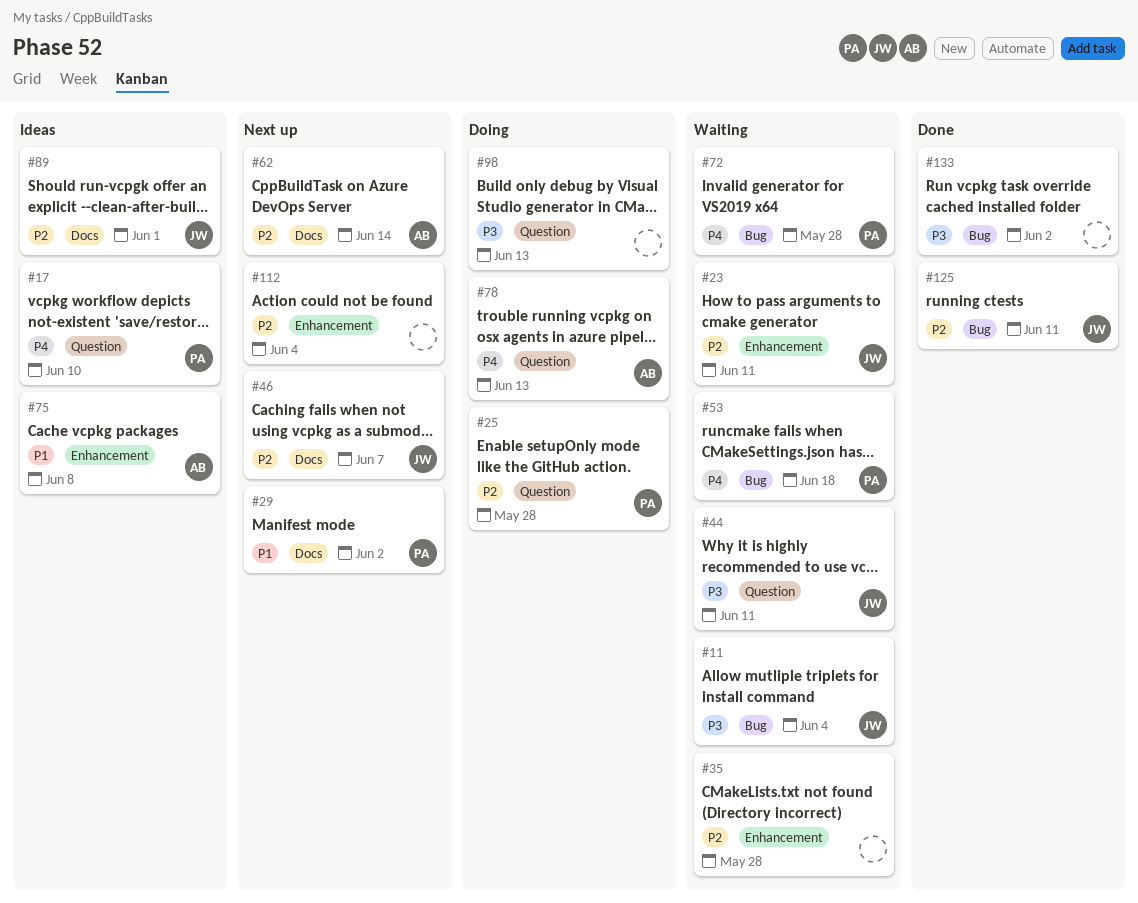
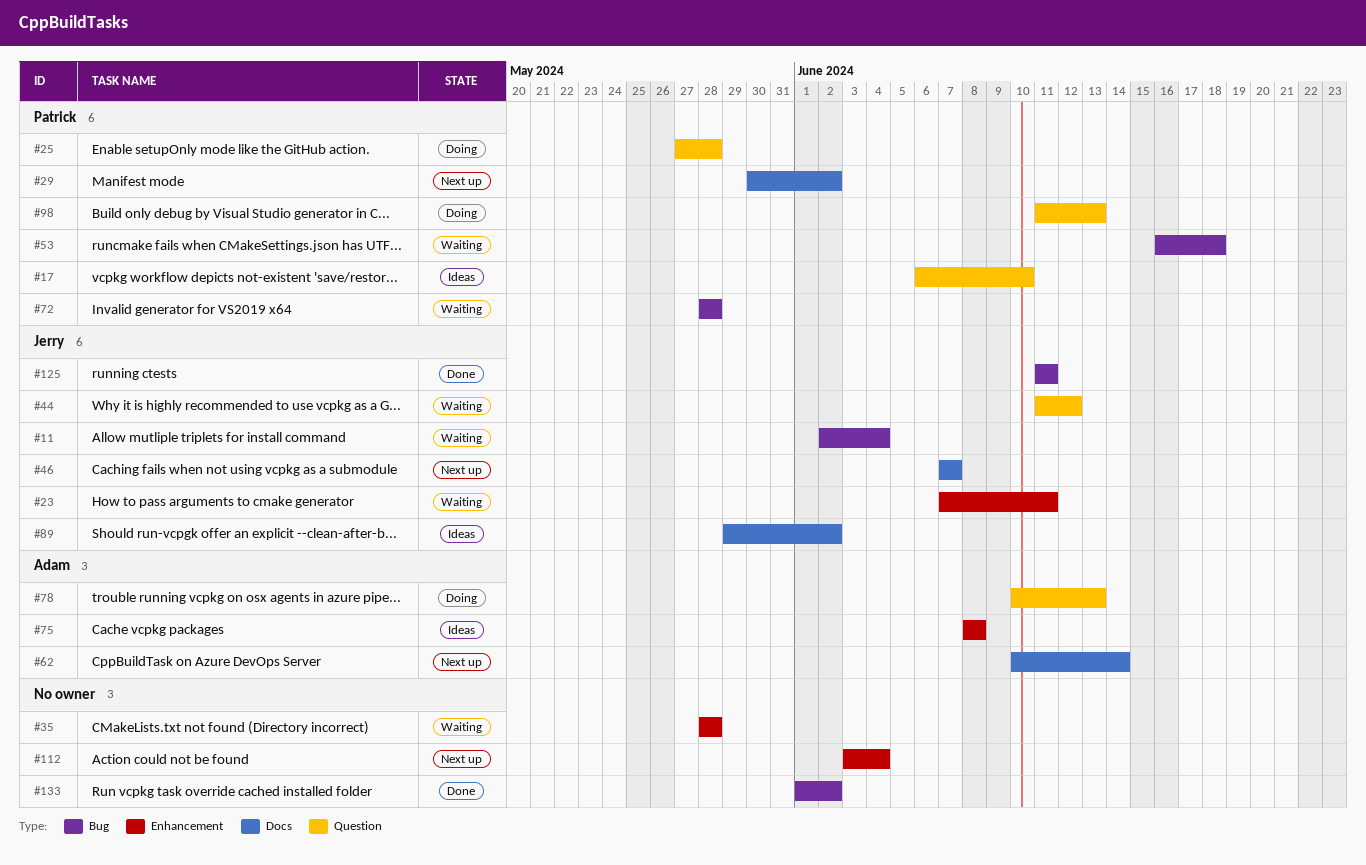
#44, due: Jun 11 -> Jun 12
#89, due: Jun 1 -> Jun 2
#98, owner: none -> Patrick

